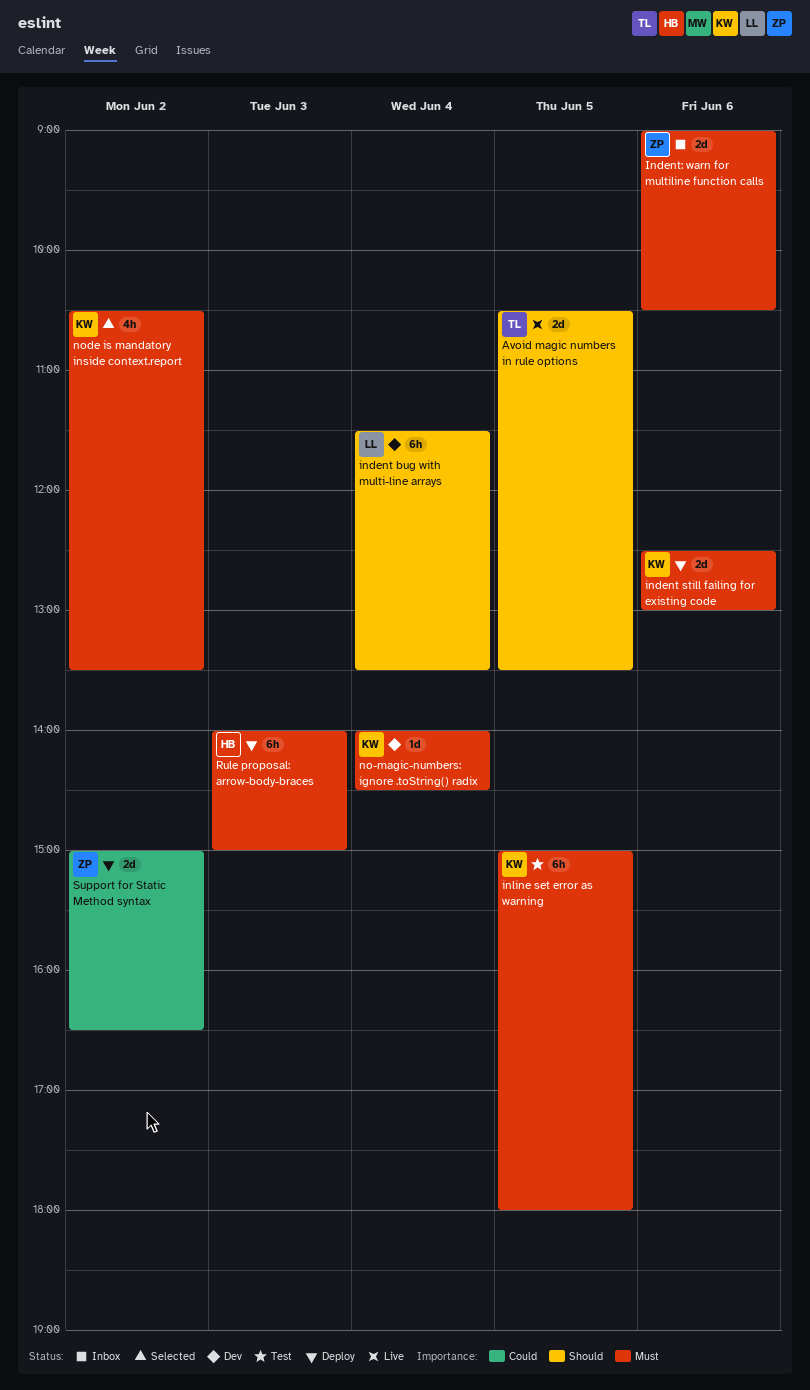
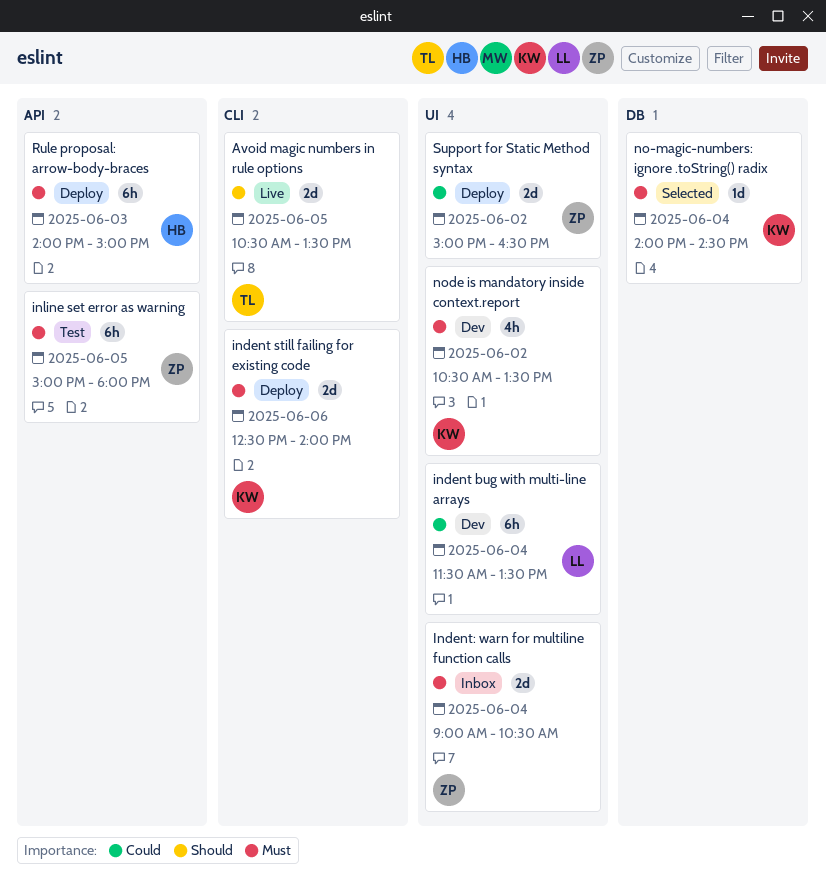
indent bug with multi-line arrays, priority: Should -> Could
indent still failing for existing code, ends: 13:00 -> 14:00
Indent: warn for multiline function calls, day: Jun 6 -> Jun 4
inline set error as warning, owner: KW -> ZP
no-magic-numbers: ignore .toString() radix, status: Dev -> Selected
node is mandatory inside context.report, status: Selected -> Dev

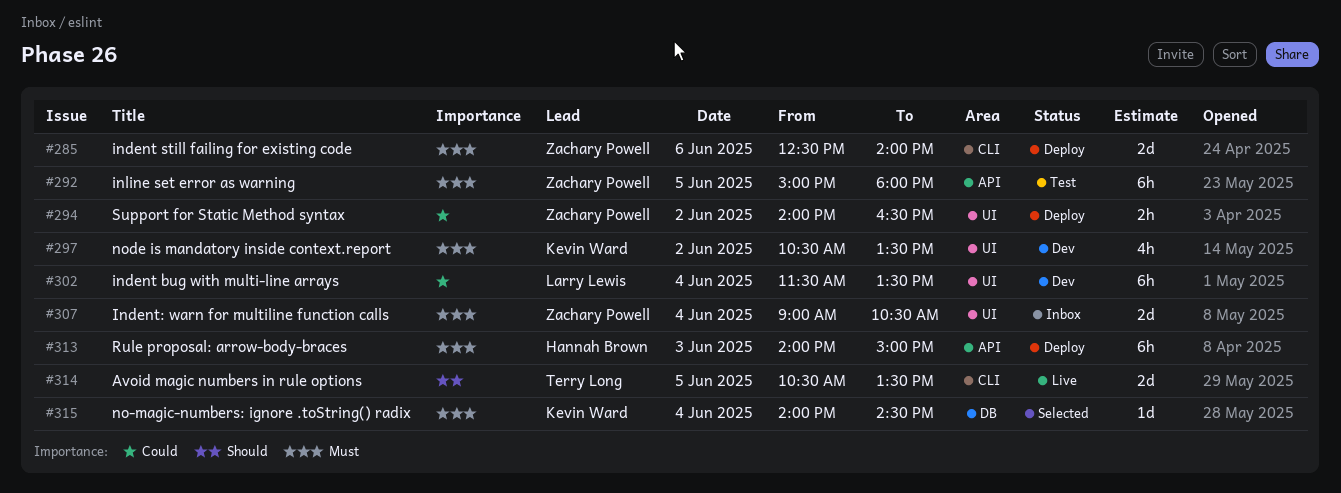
indent still failing for existing code, owner: Kevin Ward -> Zachary Powell
Support for Static Method syntax, estimate: 2d -> 2h
Support for Static Method syntax, begins: 15:00 -> 14:00

